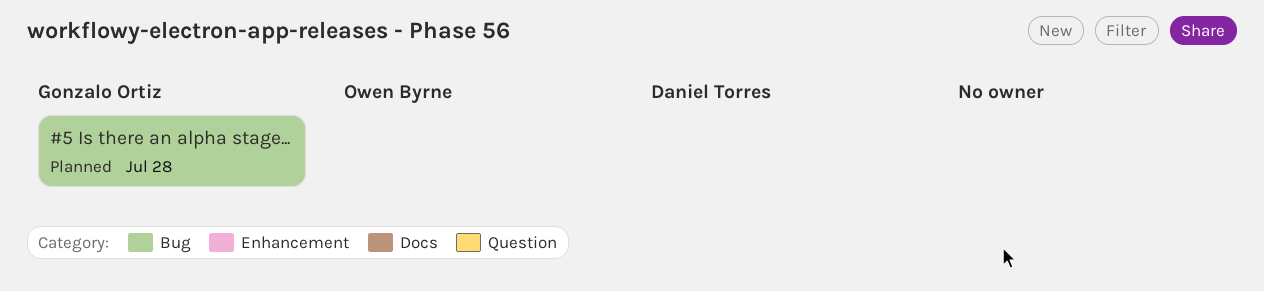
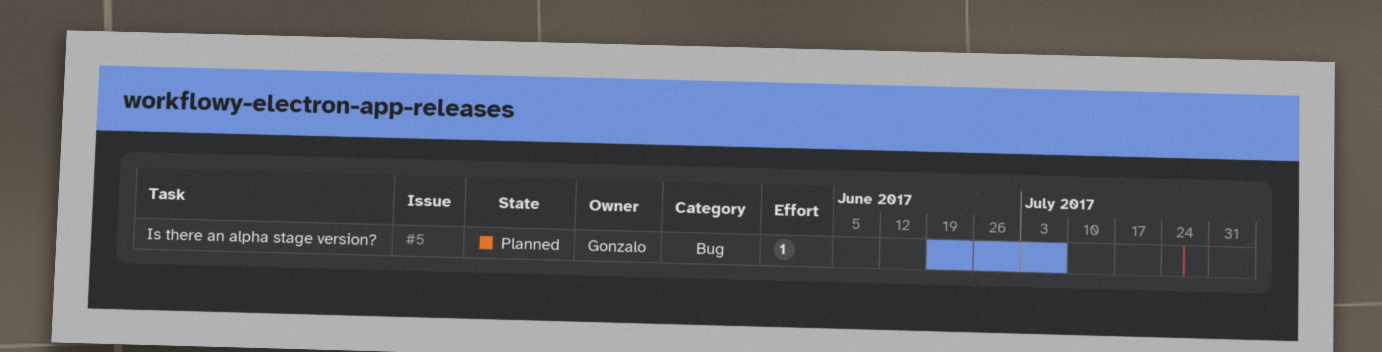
#5, due: Jul 28 -> Jul 7

